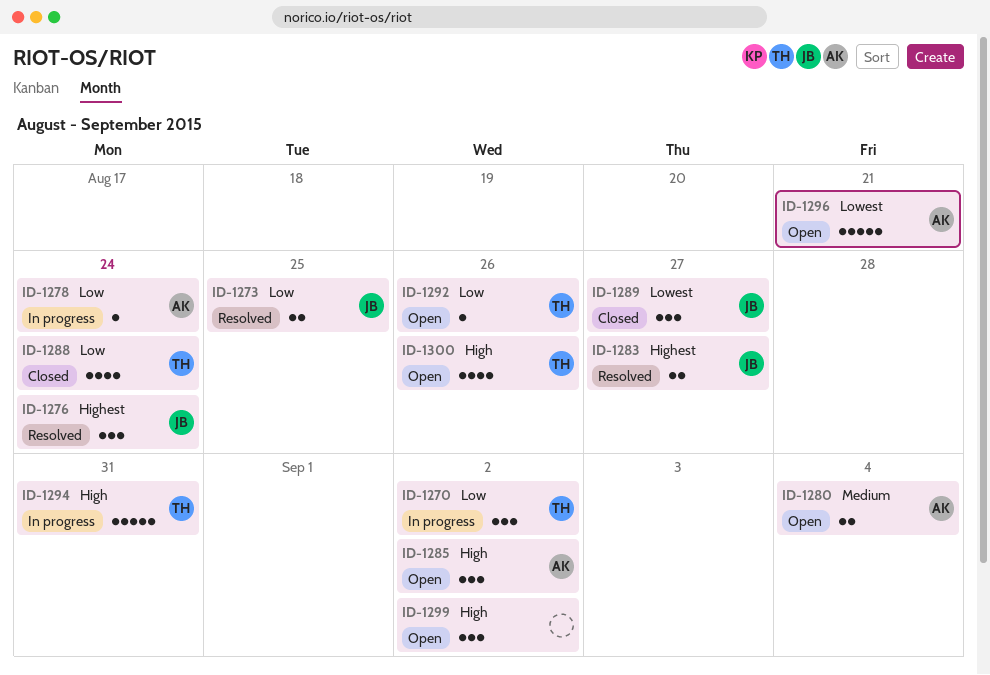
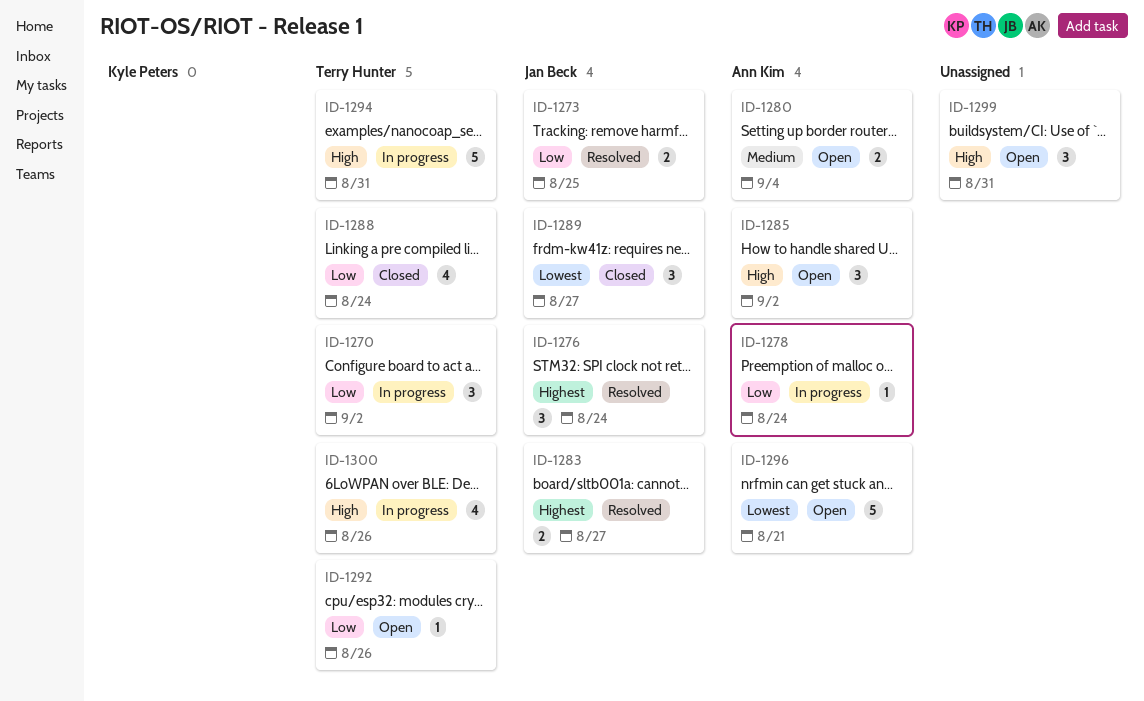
ID-1299, due: Sep 2 -> Aug 31
ID-1300, status: Open -> In progress

